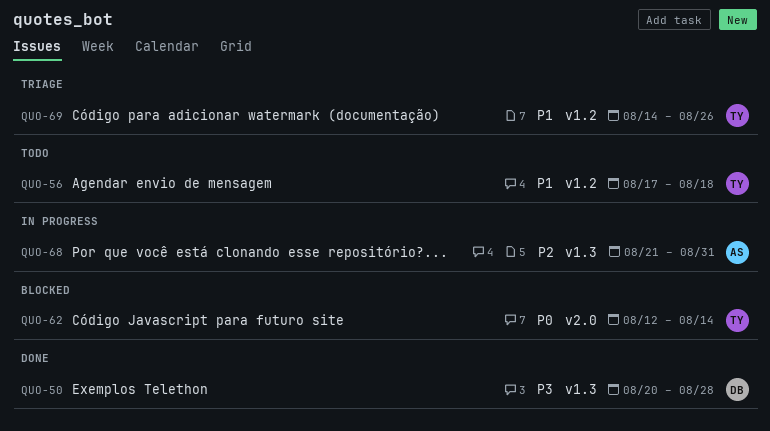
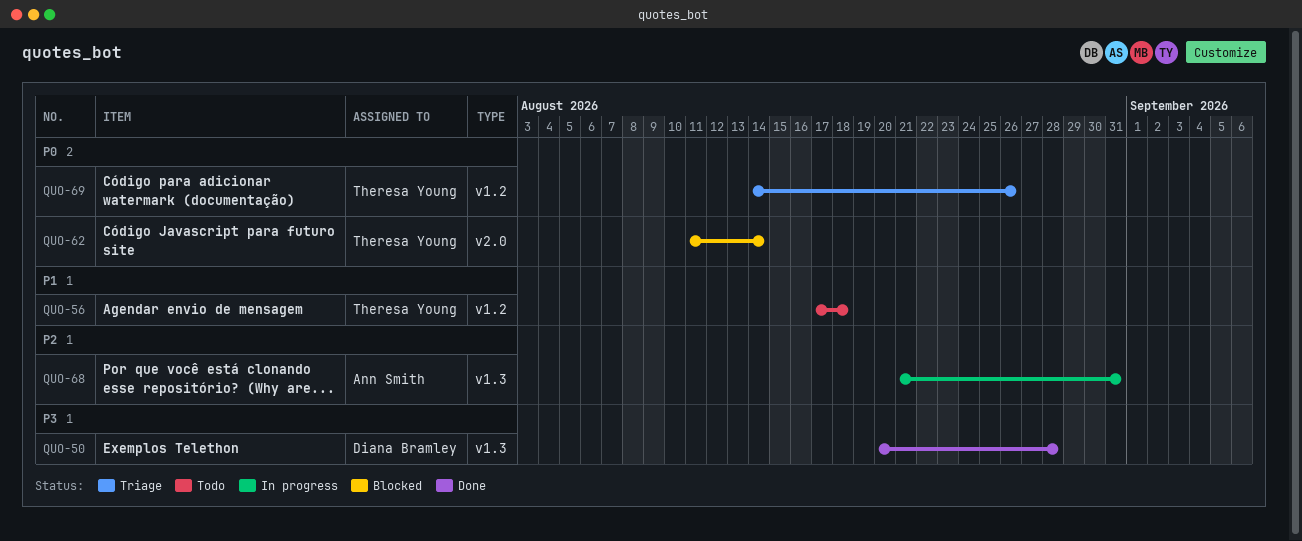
QUO-62, start: Aug 12 -> Aug 11
QUO-69, priority: P1 -> P0

